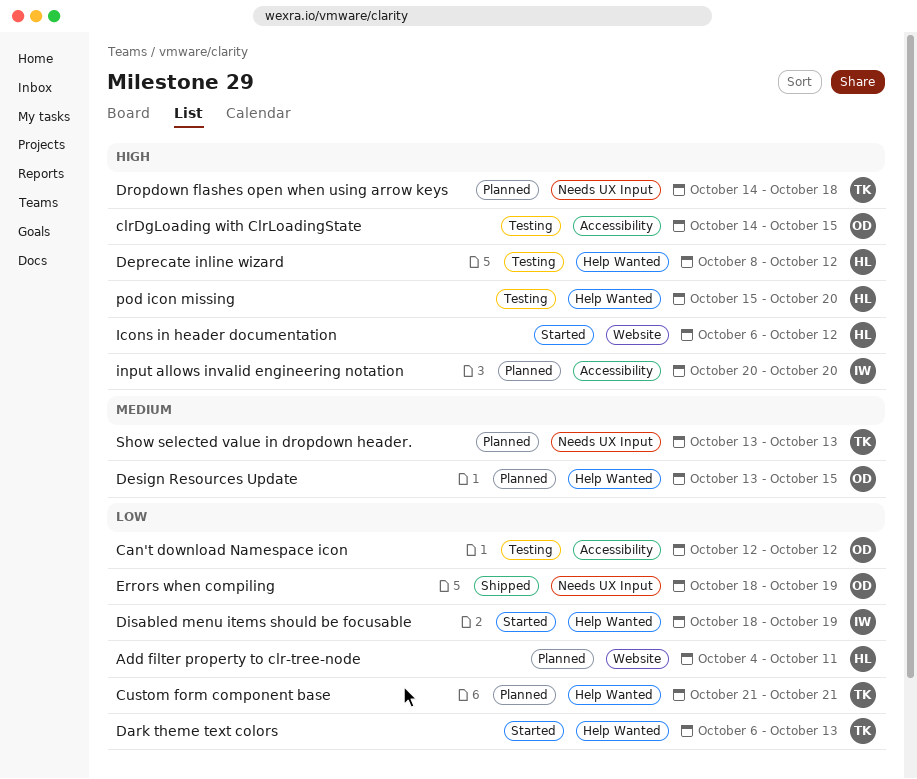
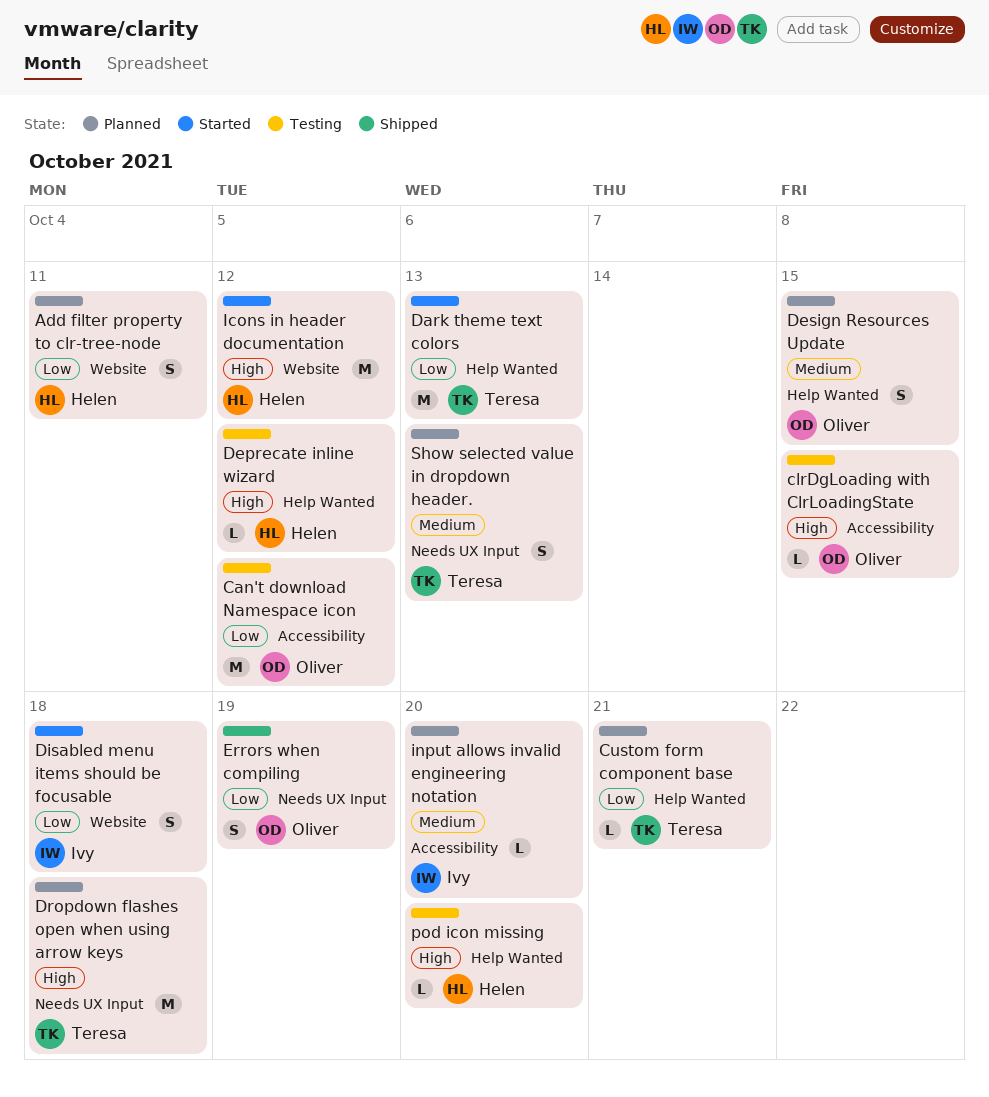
Disabled menu items should be focusable, label: Help Wanted -> Website
Disabled menu items should be focusable, due: Oct 19 -> Oct 18
input allows invalid engineering notation, priority: High -> Medium

